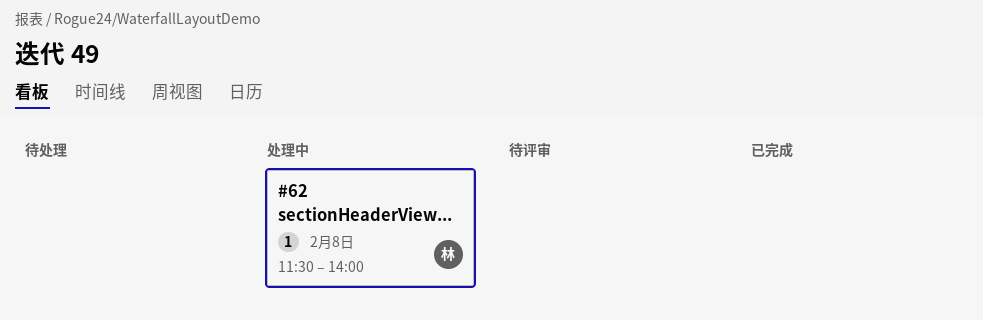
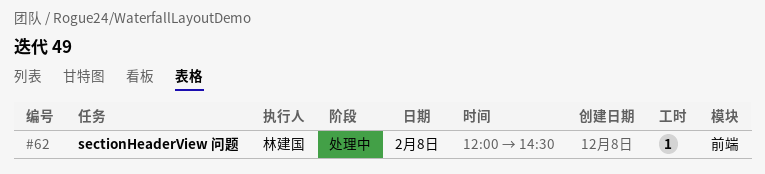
#62, begins: 11:30 -> 12:00
#62, ends: 14:00 -> 14:30

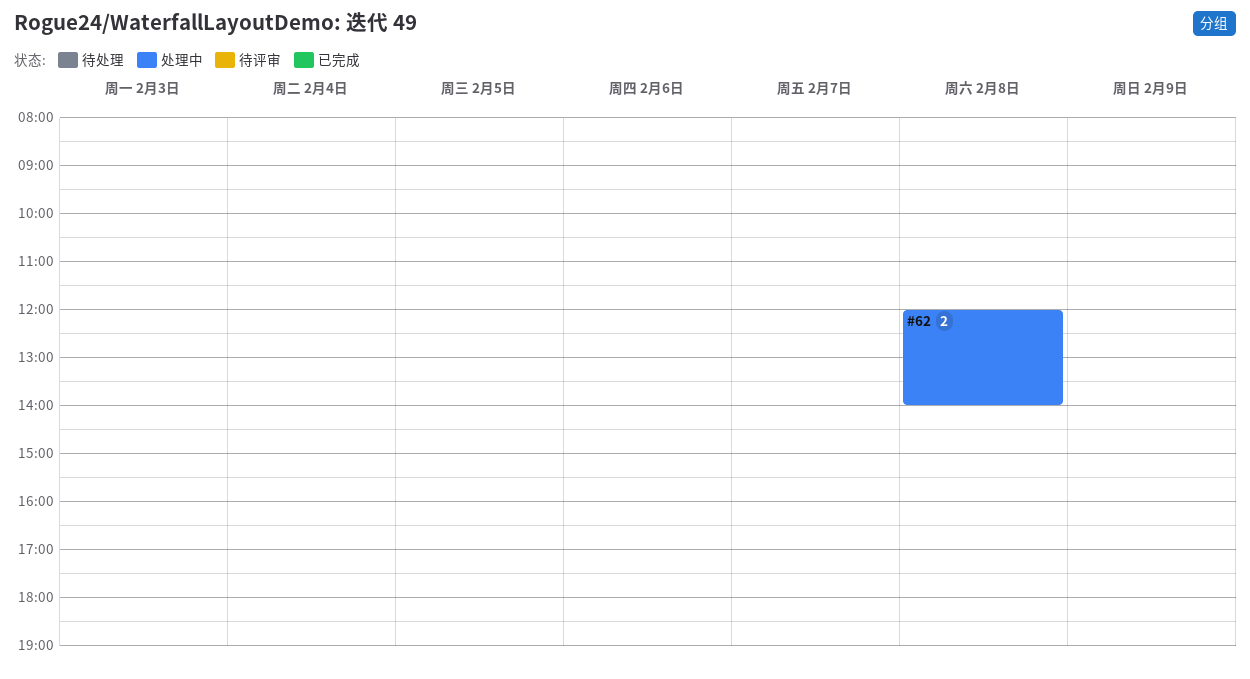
#62, estimate: 1 -> 2
#62, ends: 14:30 -> 14:00

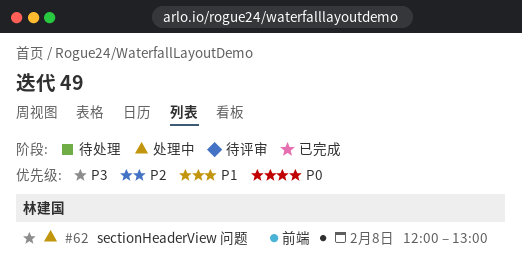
#62, estimate: 2 -> 1
#62, ends: 14:00 -> 13:00

